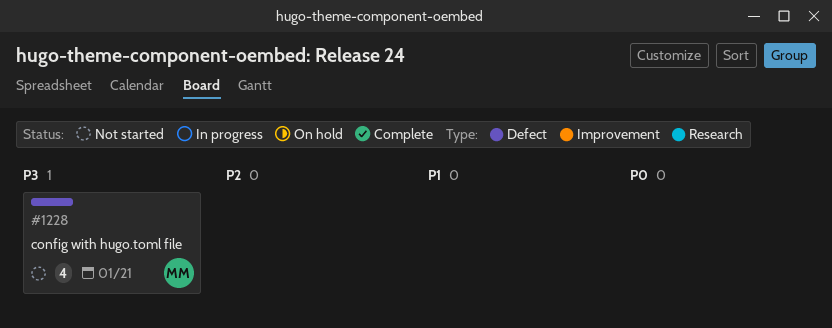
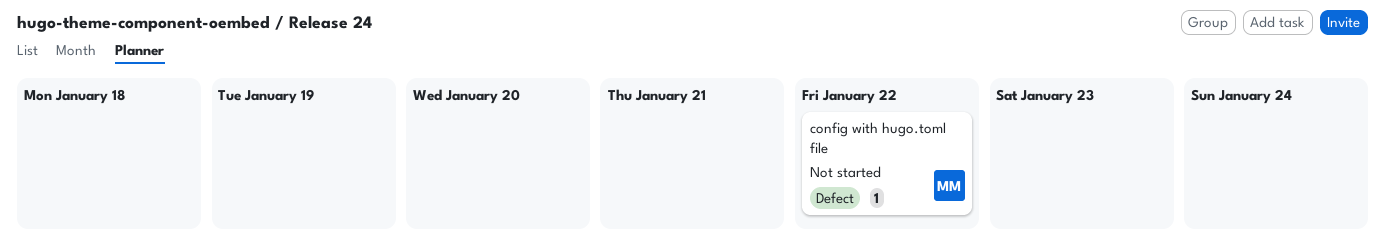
config with hugo.toml file, estimate: 4 -> 1
config with hugo.toml file, due: Jan 21 -> Jan 22

